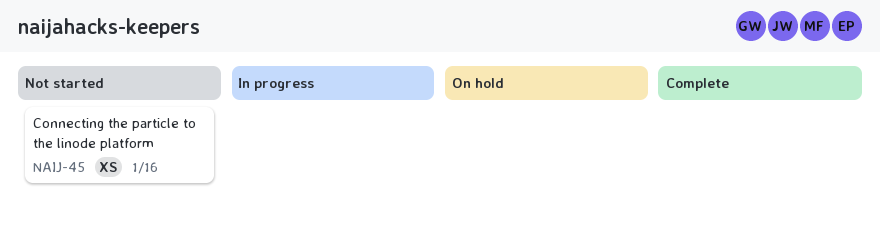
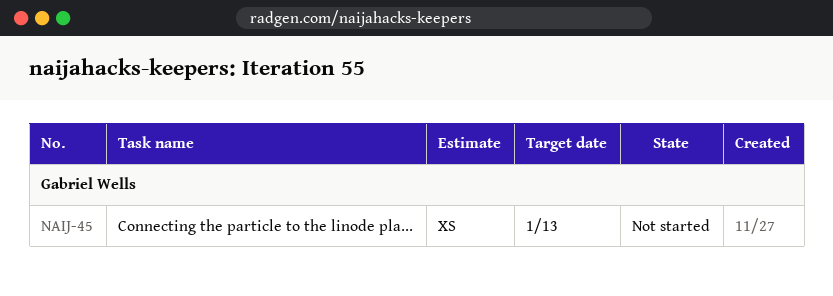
NAIJ-45, due: Jan 16 -> Jan 13

